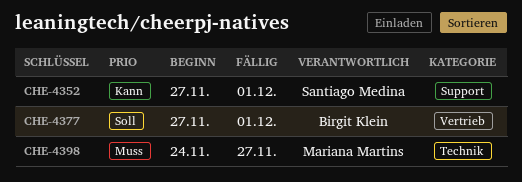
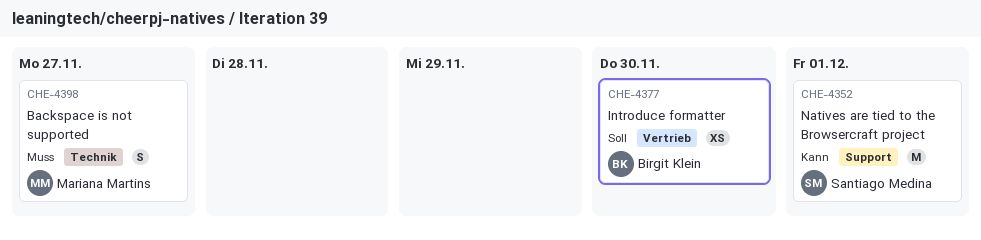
CHE-4377, due: Dec 1 -> Nov 30

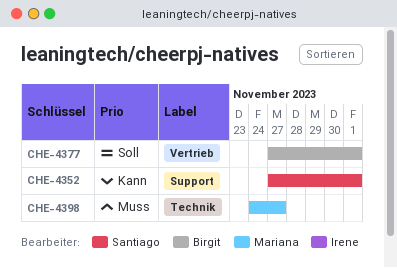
CHE-4377, due: Nov 30 -> Dec 1

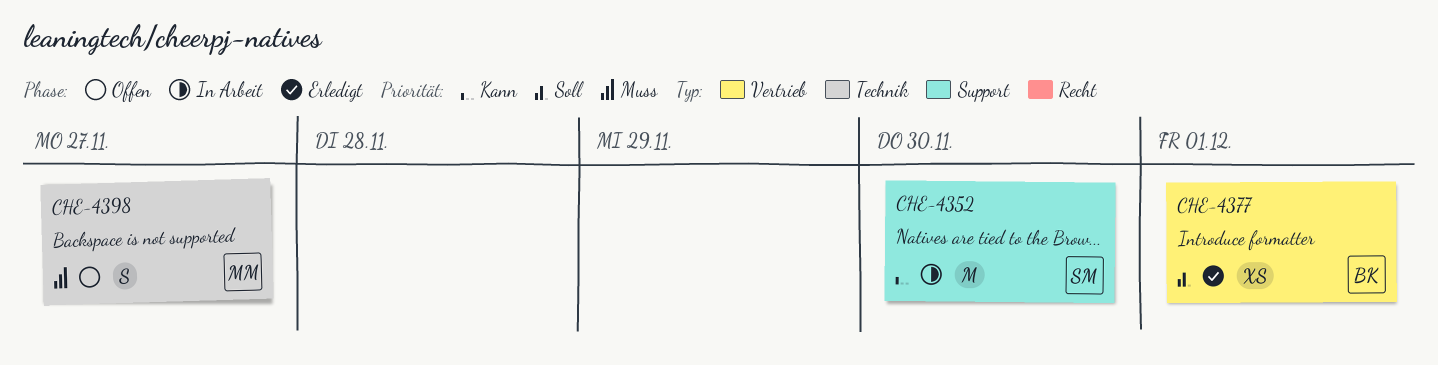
CHE-4352, due: Dec 1 -> Nov 30

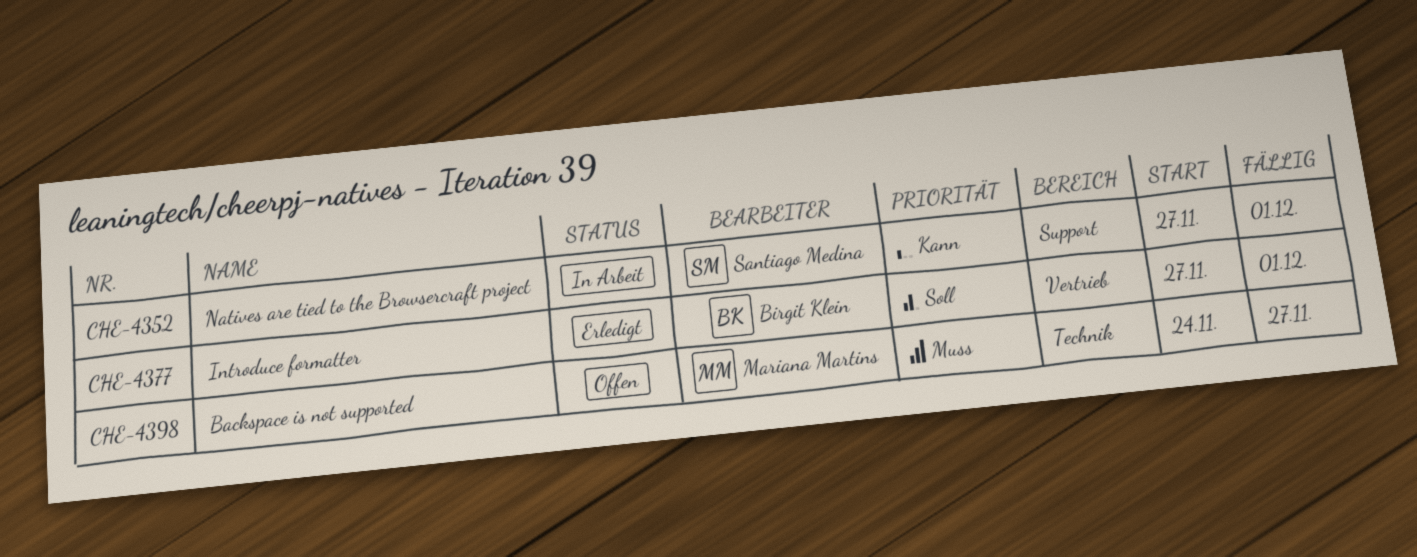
CHE-4352, due: Nov 30 -> Dec 1

